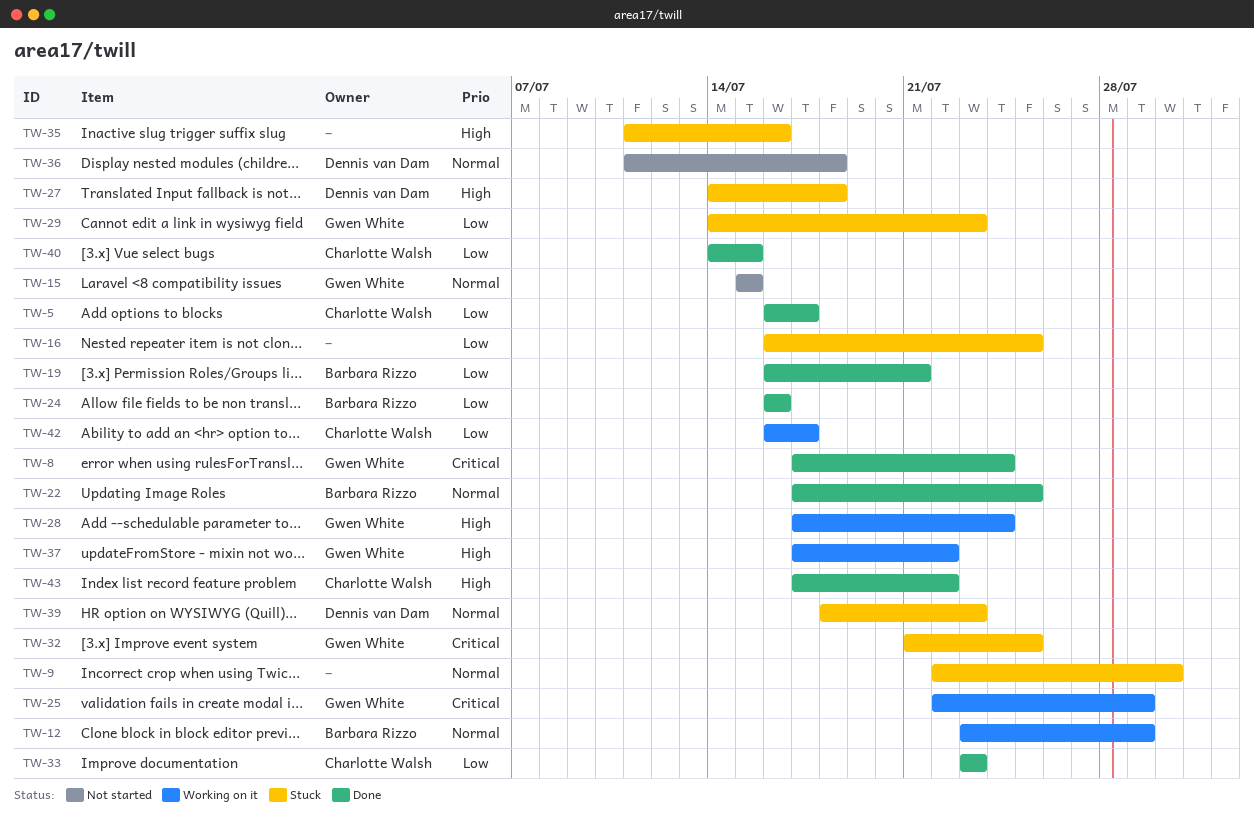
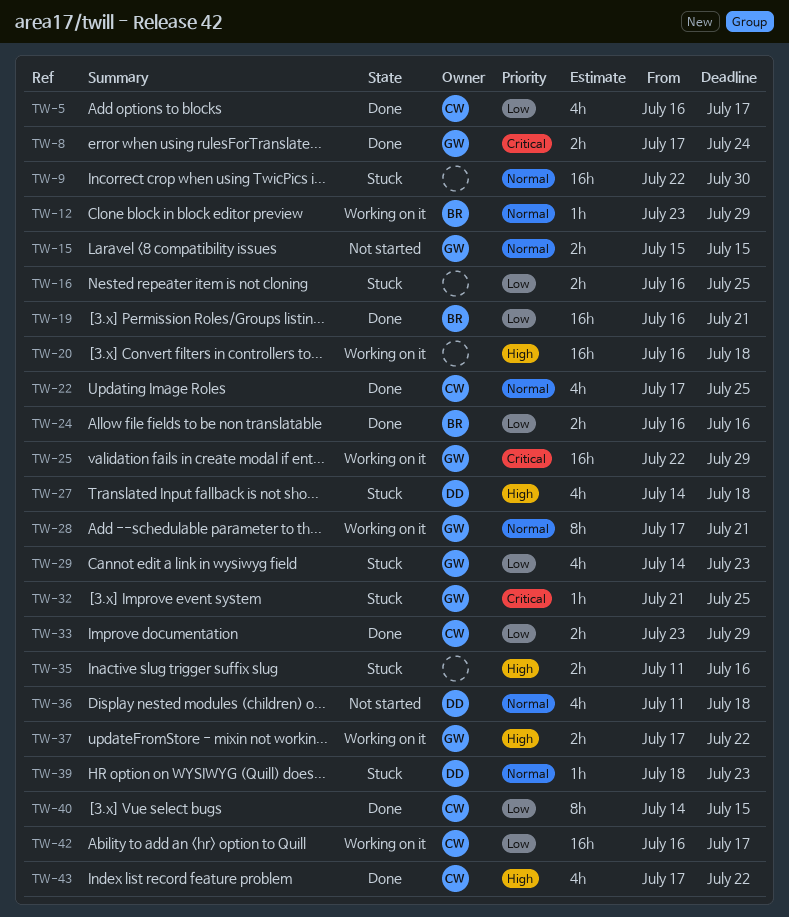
TW-20: none -> present
TW-22, owner: Barbara Rizzo -> Charlotte Walsh
TW-28, priority: High -> Normal
TW-28, due: Jul 24 -> Jul 21
TW-33, due: Jul 23 -> Jul 29

